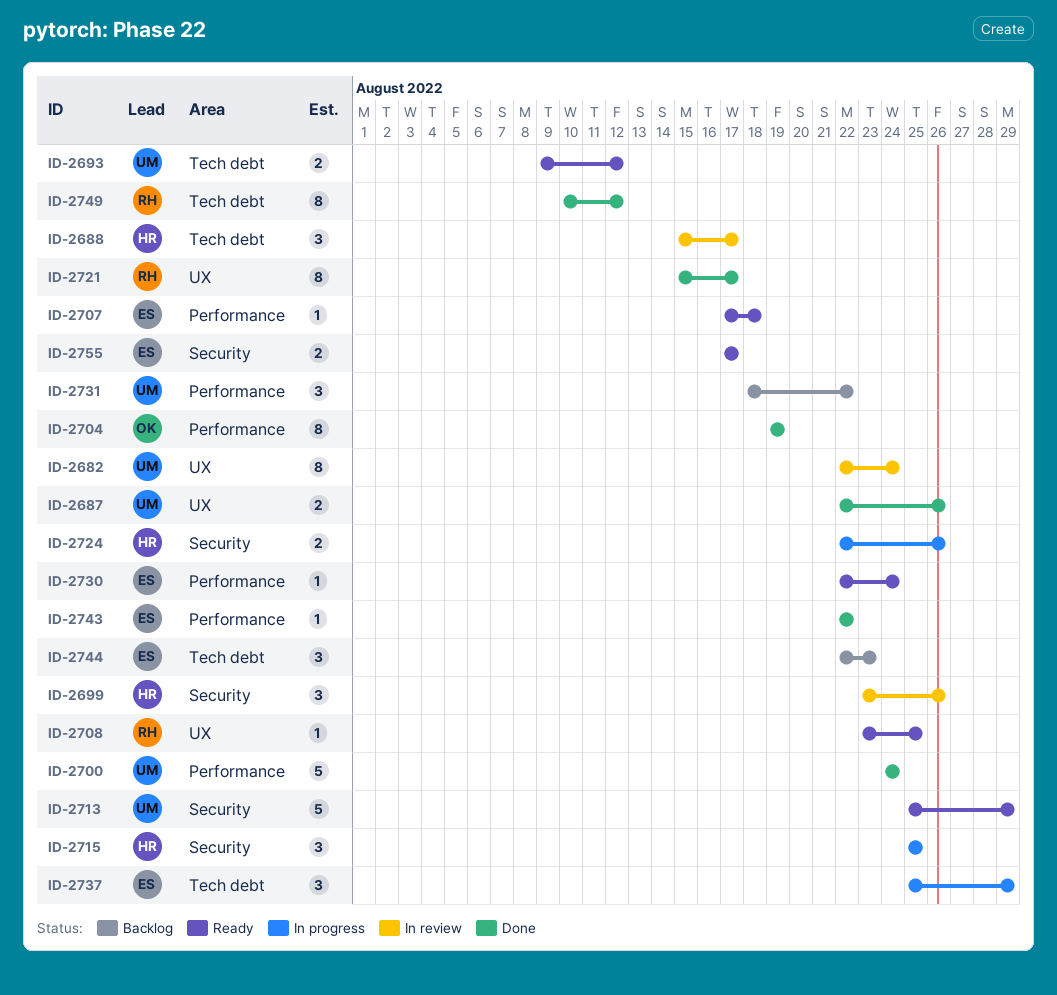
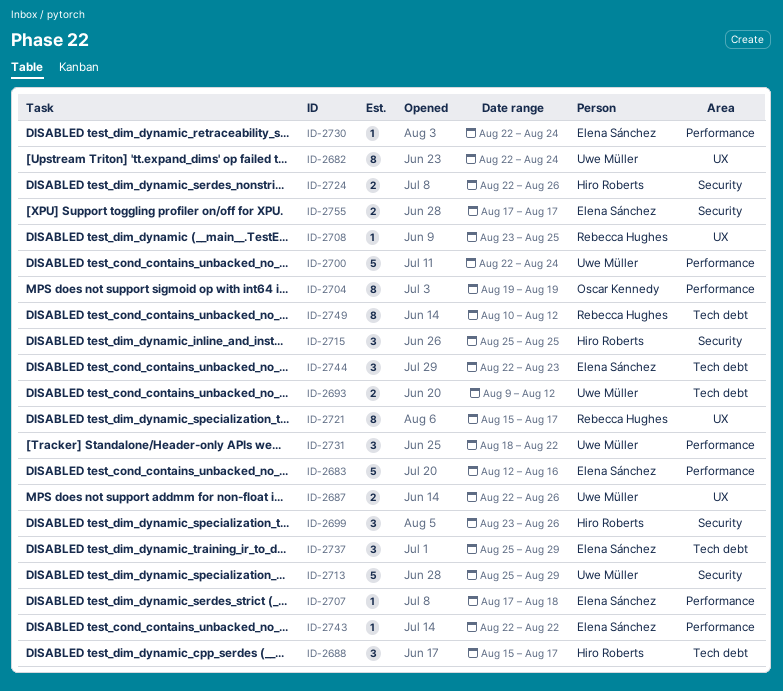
ID-2683: none -> present
ID-2700, start: Aug 24 -> Aug 22

